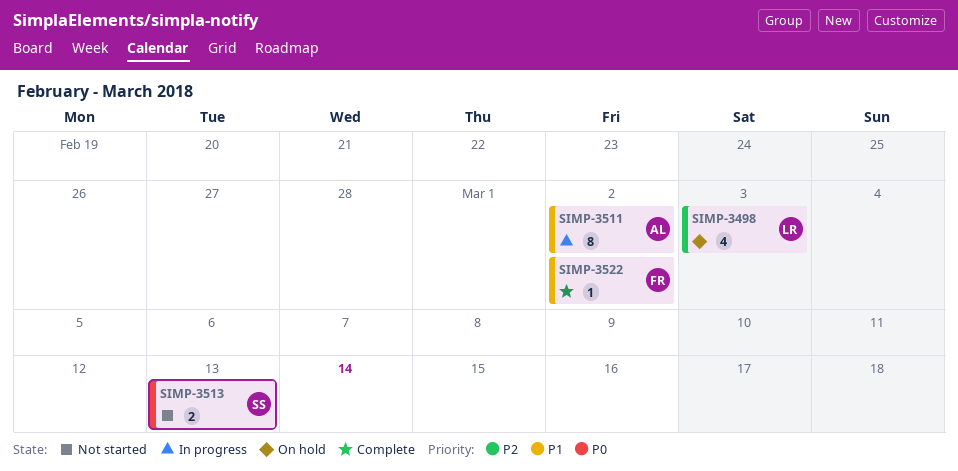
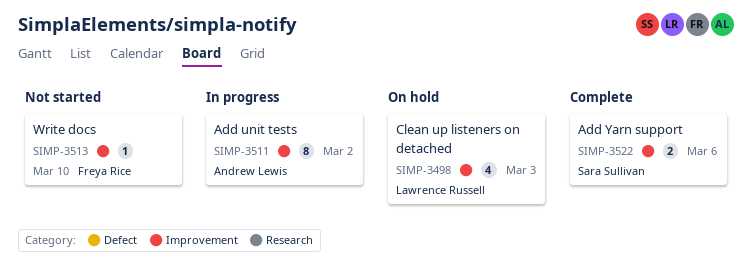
SIMP-3513, owner: Sara Sullivan -> Freya Rice
SIMP-3513, estimate: 2 -> 1
SIMP-3513, due: Mar 13 -> Mar 10
SIMP-3522, owner: Freya Rice -> Sara Sullivan
SIMP-3522, estimate: 1 -> 2
SIMP-3522, due: Mar 2 -> Mar 6

